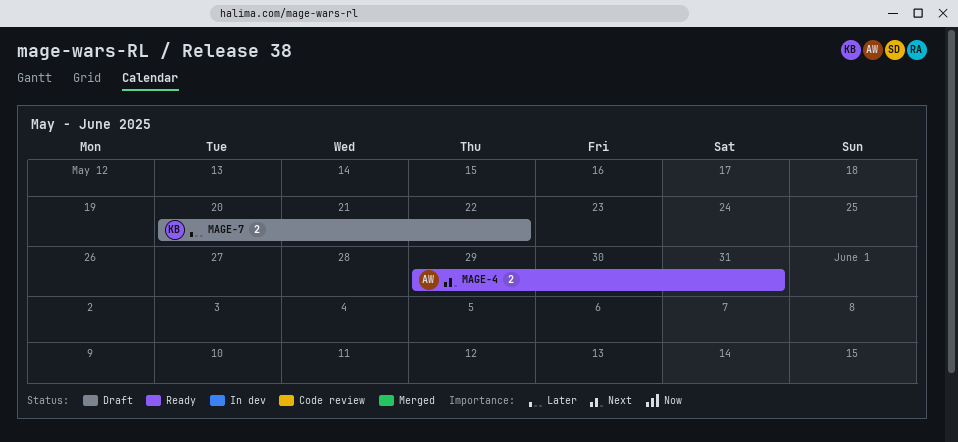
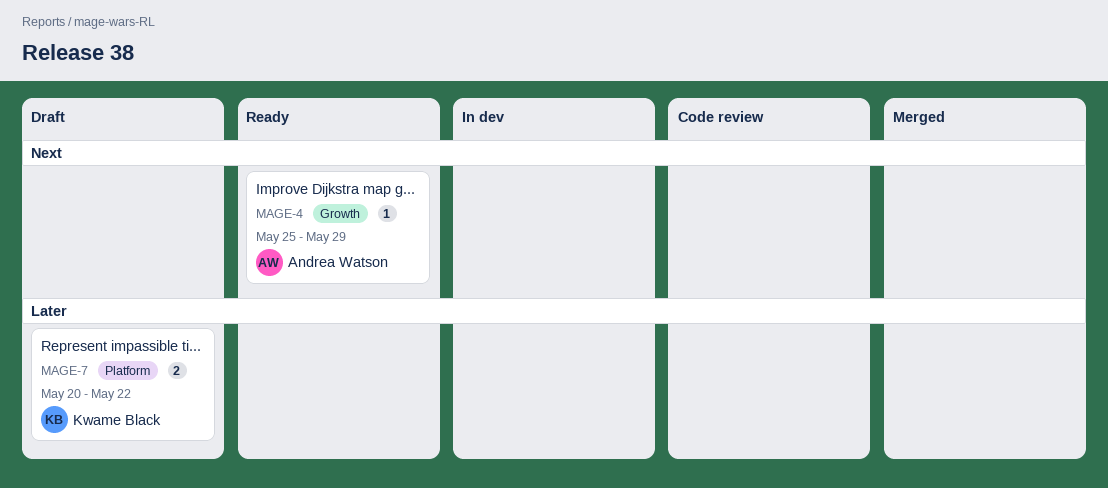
MAGE-4, estimate: 2 -> 1
MAGE-4, start: May 29 -> May 25
MAGE-4, due: May 31 -> May 29

